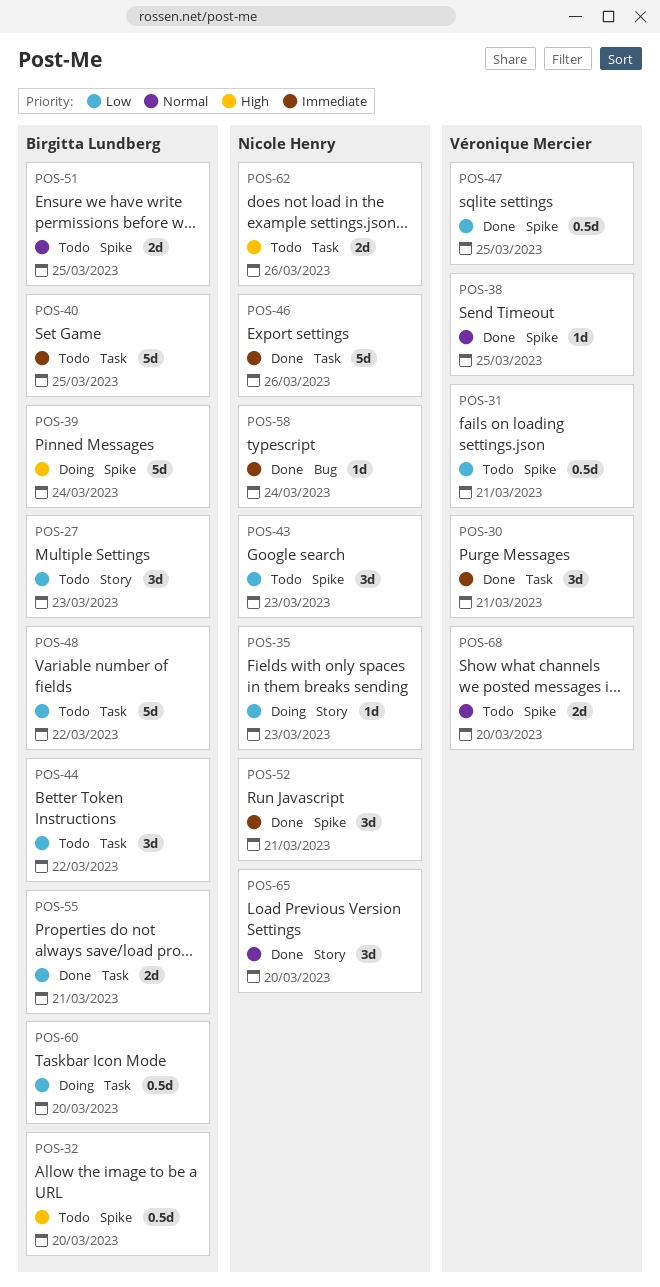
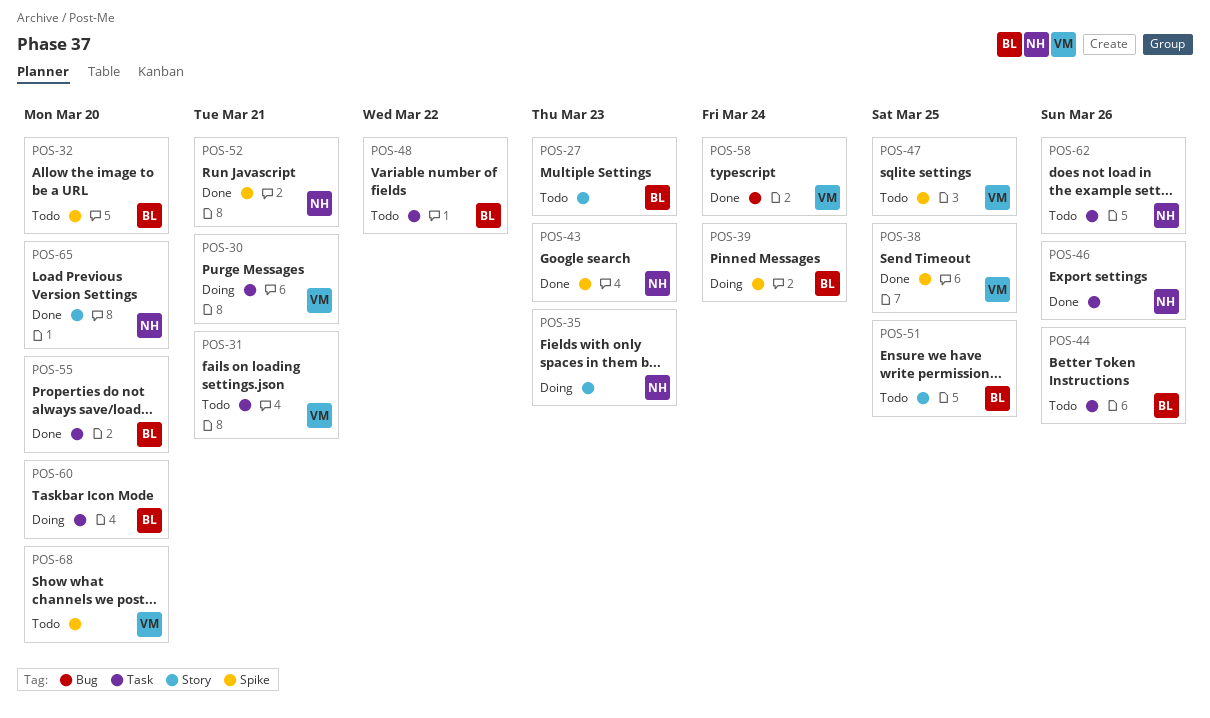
POS-30, status: Done -> Doing
POS-31, label: Spike -> Task
POS-40: present -> none
POS-43, status: Todo -> Done
POS-44, due: Mar 22 -> Mar 26
POS-47, status: Done -> Todo
POS-51, label: Spike -> Story
POS-55, due: Mar 21 -> Mar 20
POS-58, owner: Nicole Henry -> Véronique Mercier

